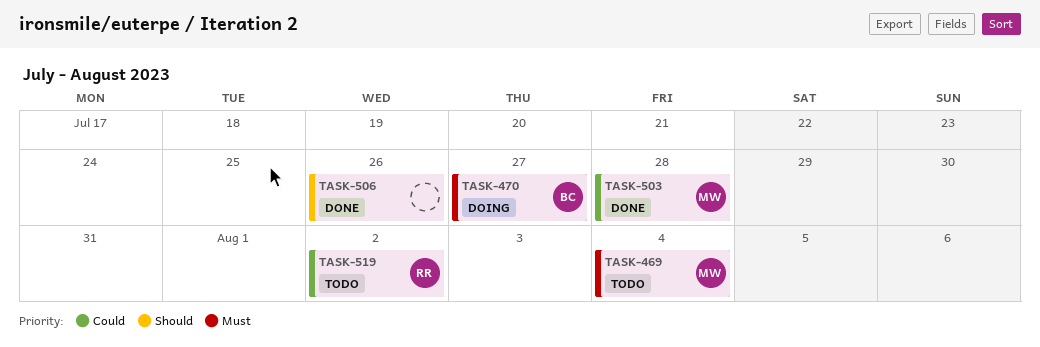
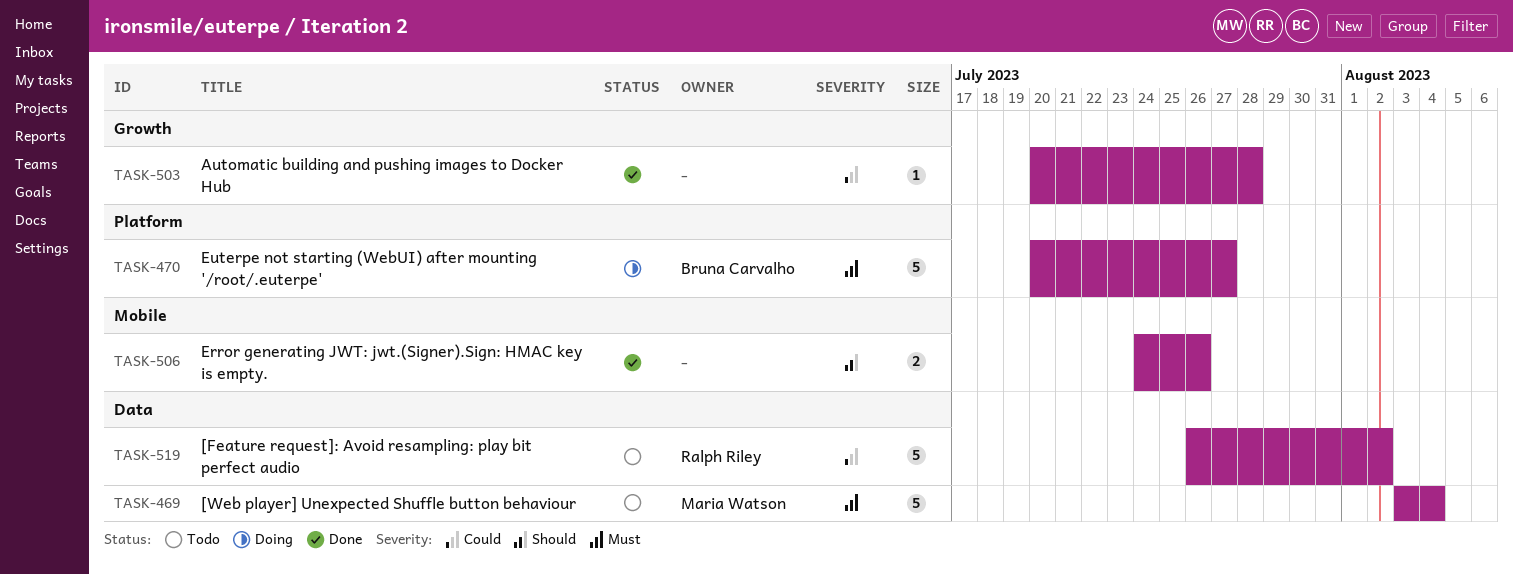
TASK-503, owner: Maria Watson -> none

